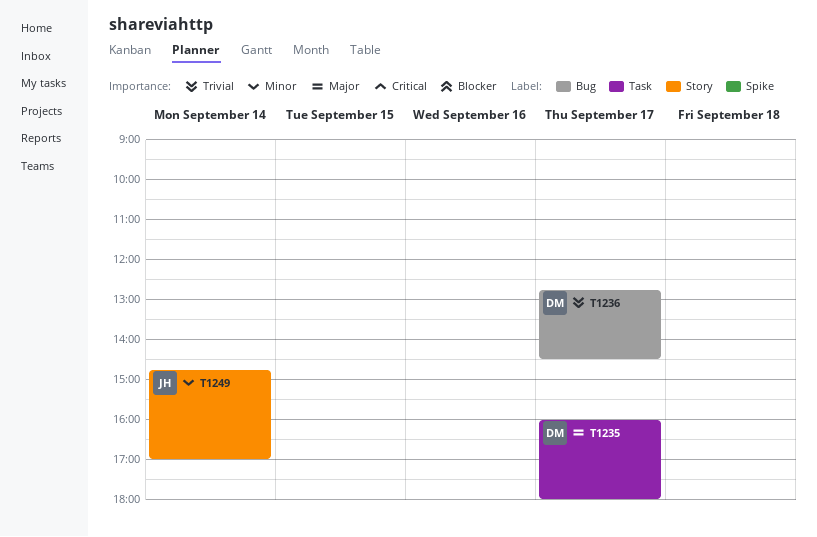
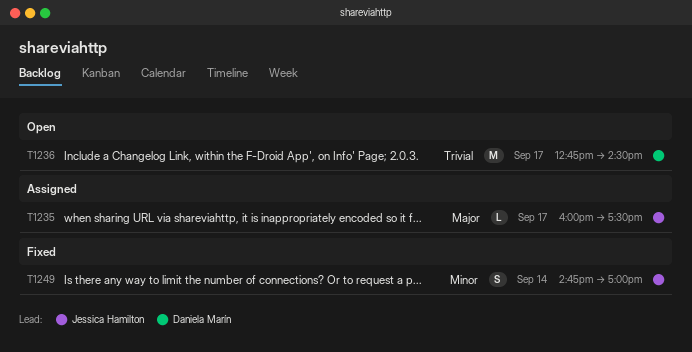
T1235, owner: Daniela Marín -> Jessica Hamilton
T1235, ends: 18:00 -> 17:30

